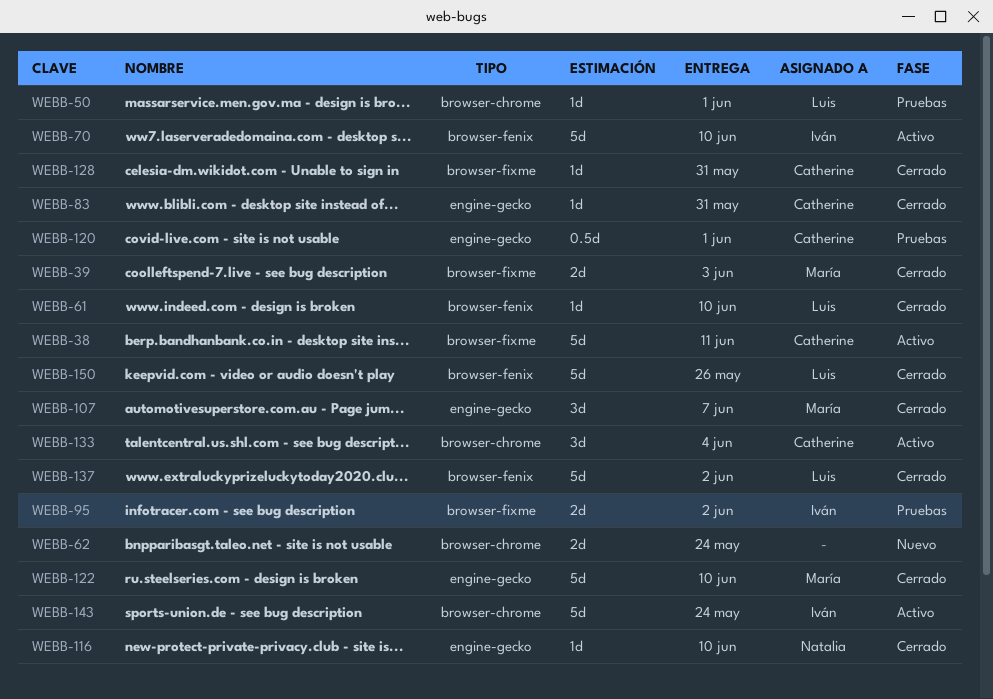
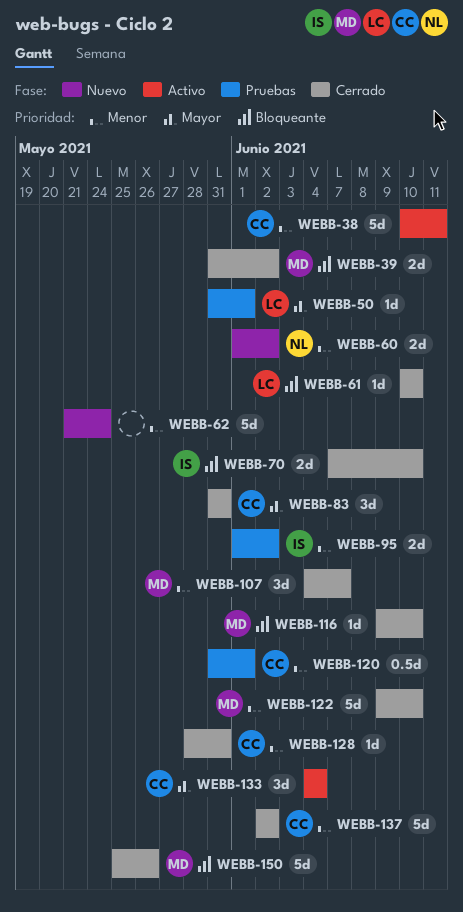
WEBB-39, due: Jun 3 -> Jun 2
WEBB-60: none -> present
WEBB-62, estimate: 2d -> 5d
WEBB-70, status: Activo -> Cerrado
WEBB-70, estimate: 5d -> 2d
WEBB-83, estimate: 1d -> 3d
WEBB-116, owner: Natalia -> María
WEBB-137, owner: Luis -> Catherine
WEBB-143: present -> none
WEBB-150, owner: Luis -> María

